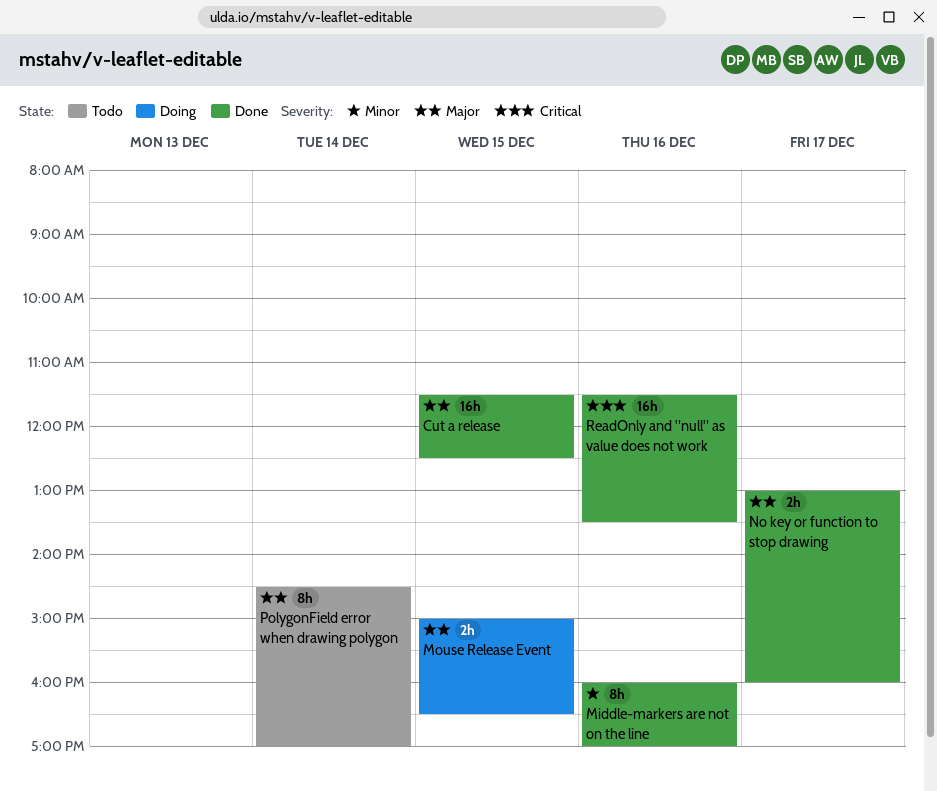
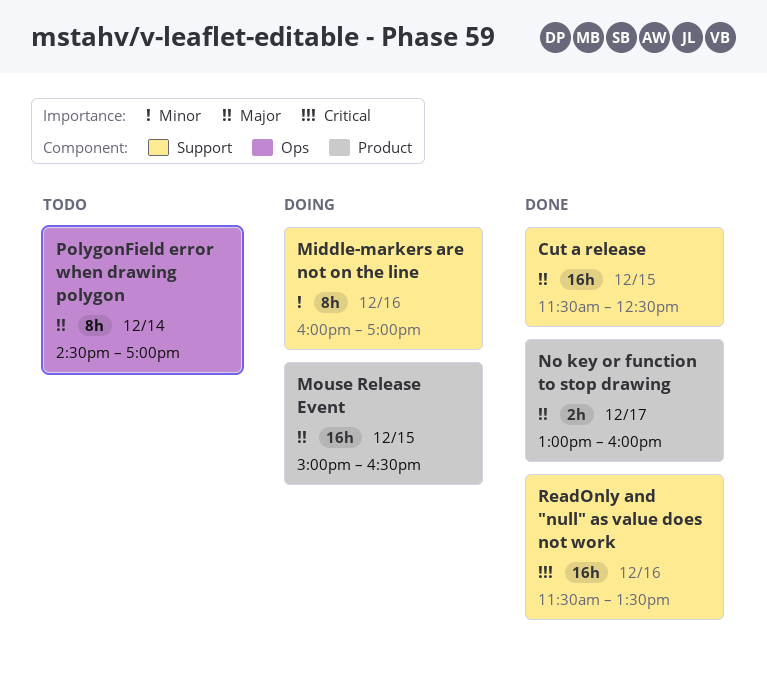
Middle-markers are not on the line, status: Done -> Doing
Mouse Release Event, estimate: 2h -> 16h

